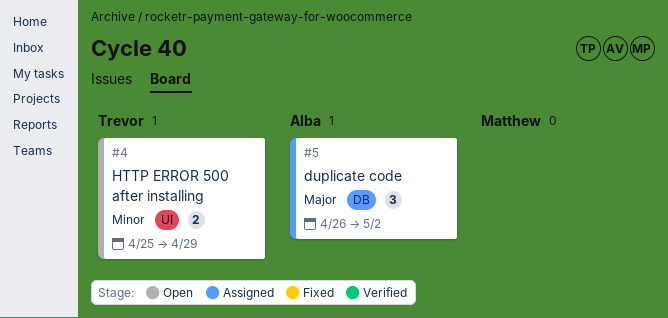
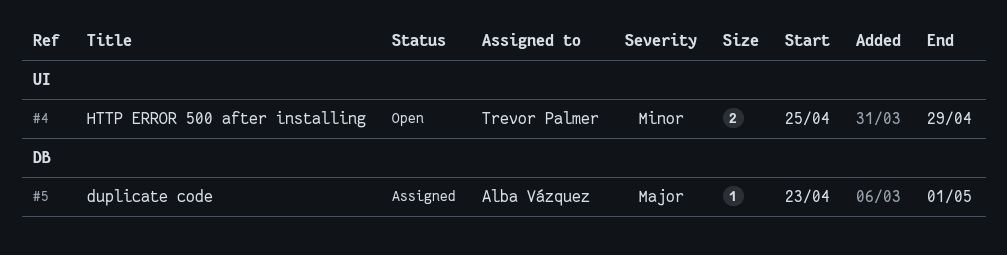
#5, estimate: 3 -> 1
#5, start: Apr 26 -> Apr 23
#5, due: May 2 -> May 1

